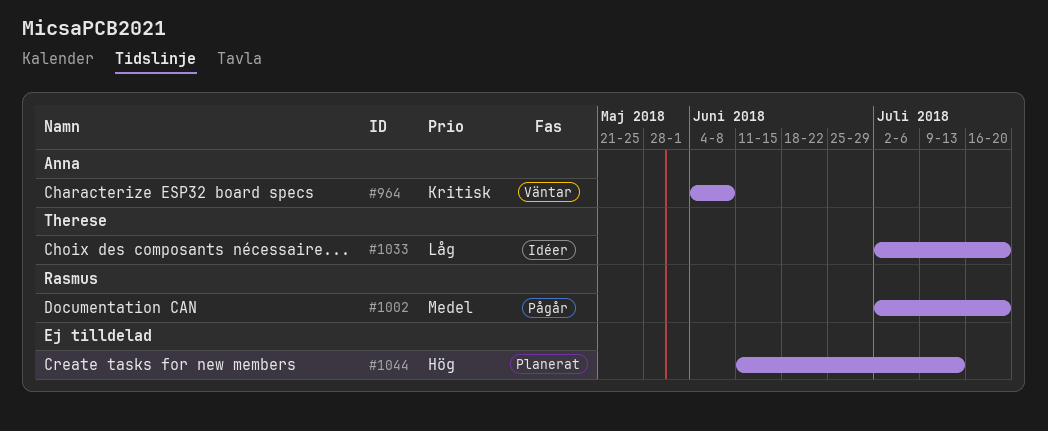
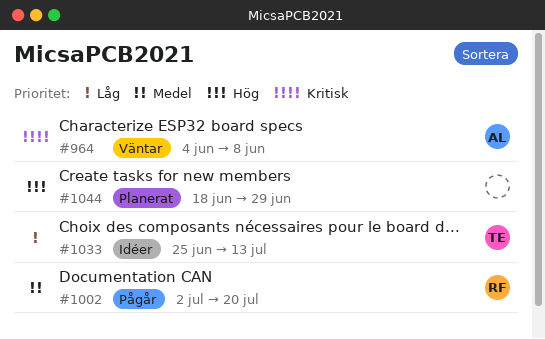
#1033, start: Jul 2 -> Jun 25
#1033, due: Jul 20 -> Jul 13
#1044, start: Jun 11 -> Jun 18
#1044, due: Jul 13 -> Jun 29

